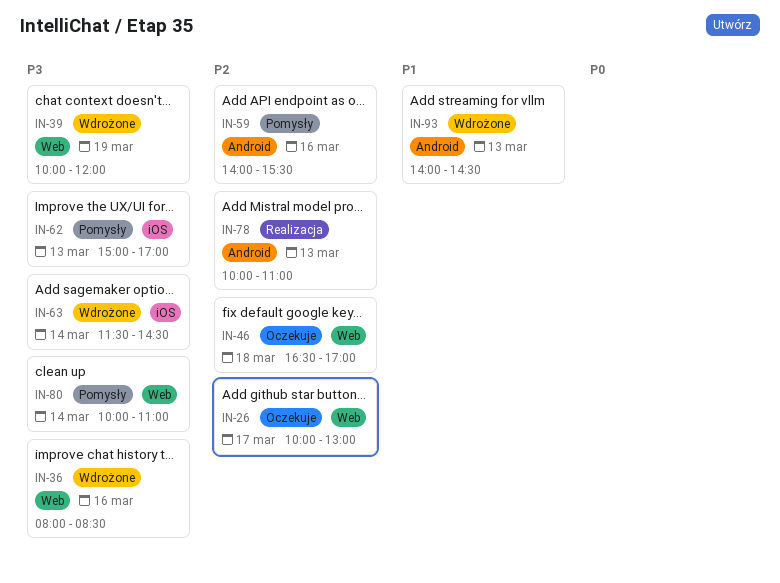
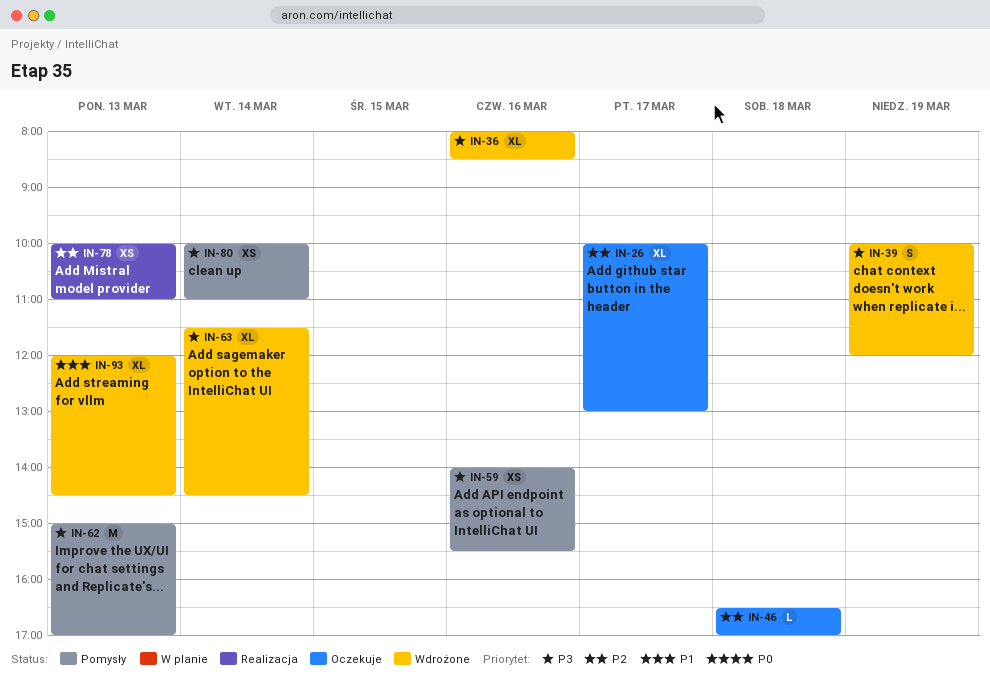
IN-59, priority: P2 -> P3
IN-93, begins: 14:00 -> 12:00

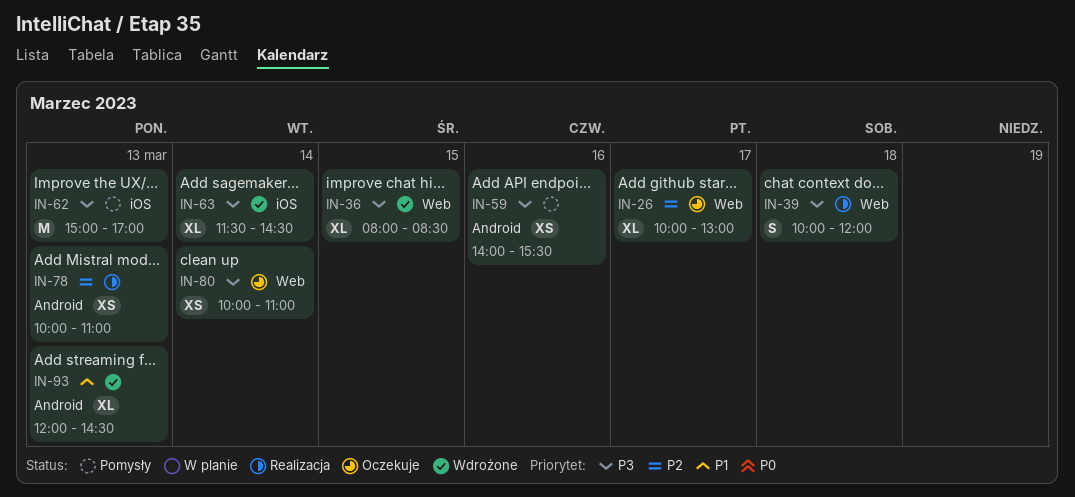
IN-36, day: Mar 16 -> Mar 15
IN-39, status: Wdrożone -> Realizacja
IN-39, day: Mar 19 -> Mar 18
IN-46: present -> none
IN-80, status: Pomysły -> Oczekuje

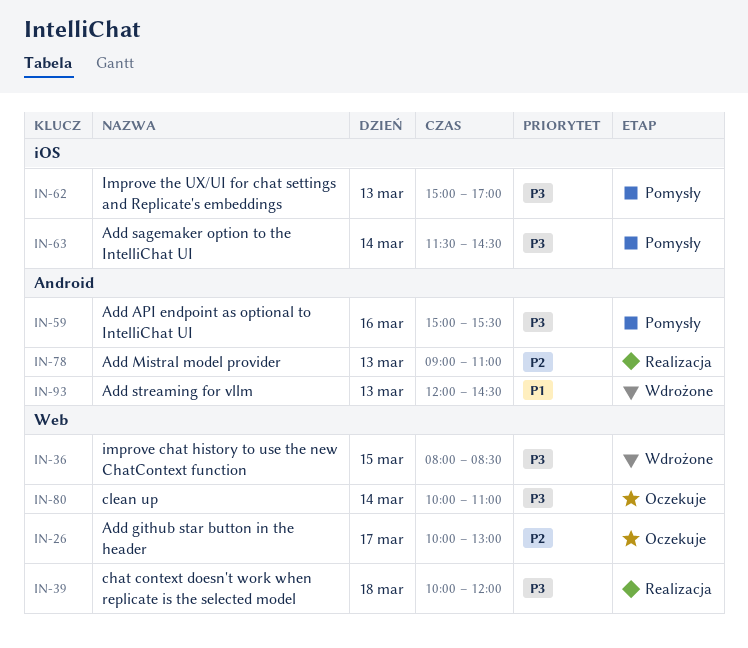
IN-59, begins: 14:00 -> 15:00
IN-63, status: Wdrożone -> Pomysły
IN-78, begins: 10:00 -> 09:00

